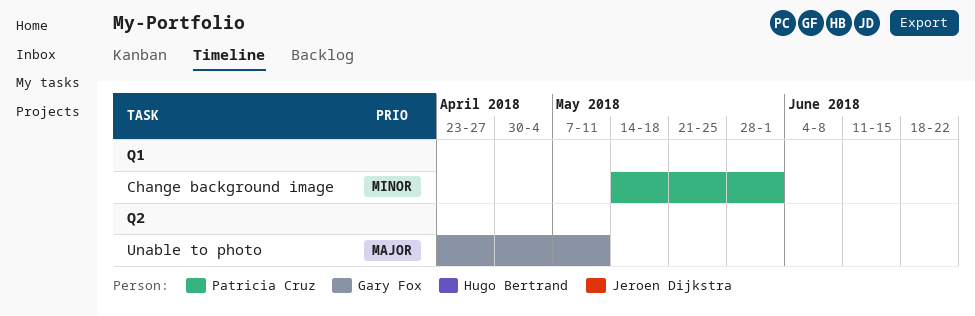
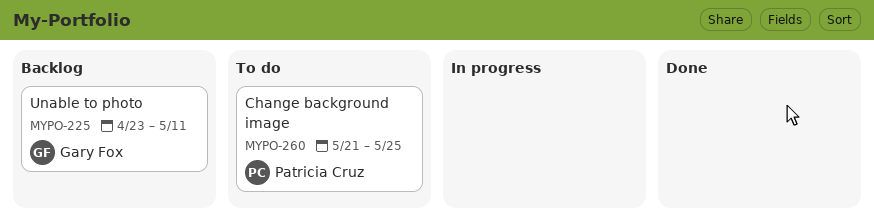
Change background image, start: May 14 -> May 21
Change background image, due: Jun 1 -> May 25

